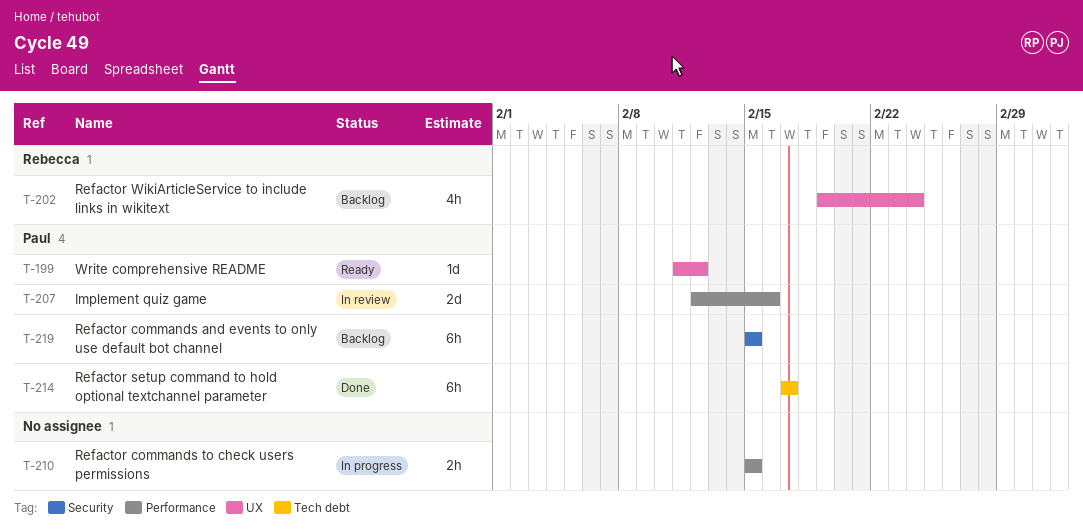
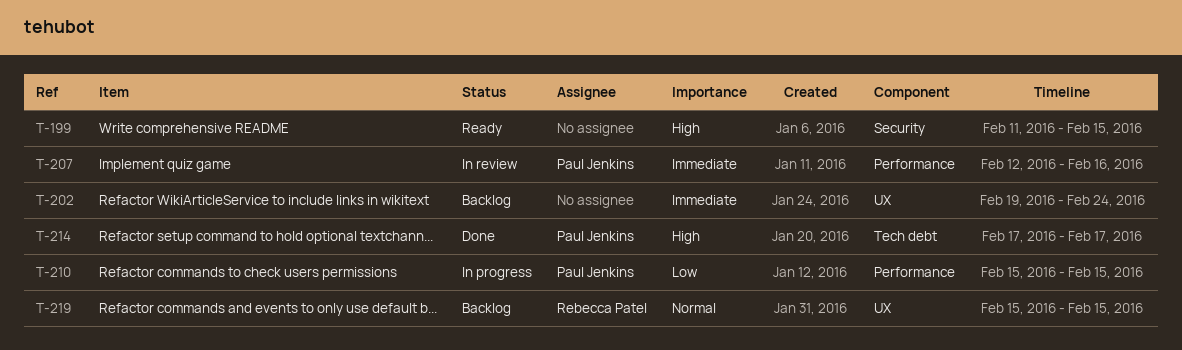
T-199, owner: Paul Jenkins -> none
T-199, label: UX -> Security
T-199, due: Feb 12 -> Feb 15
T-202, owner: Rebecca Patel -> none
T-210, owner: none -> Paul Jenkins
T-219, owner: Paul Jenkins -> Rebecca Patel
T-219, label: Security -> UX

